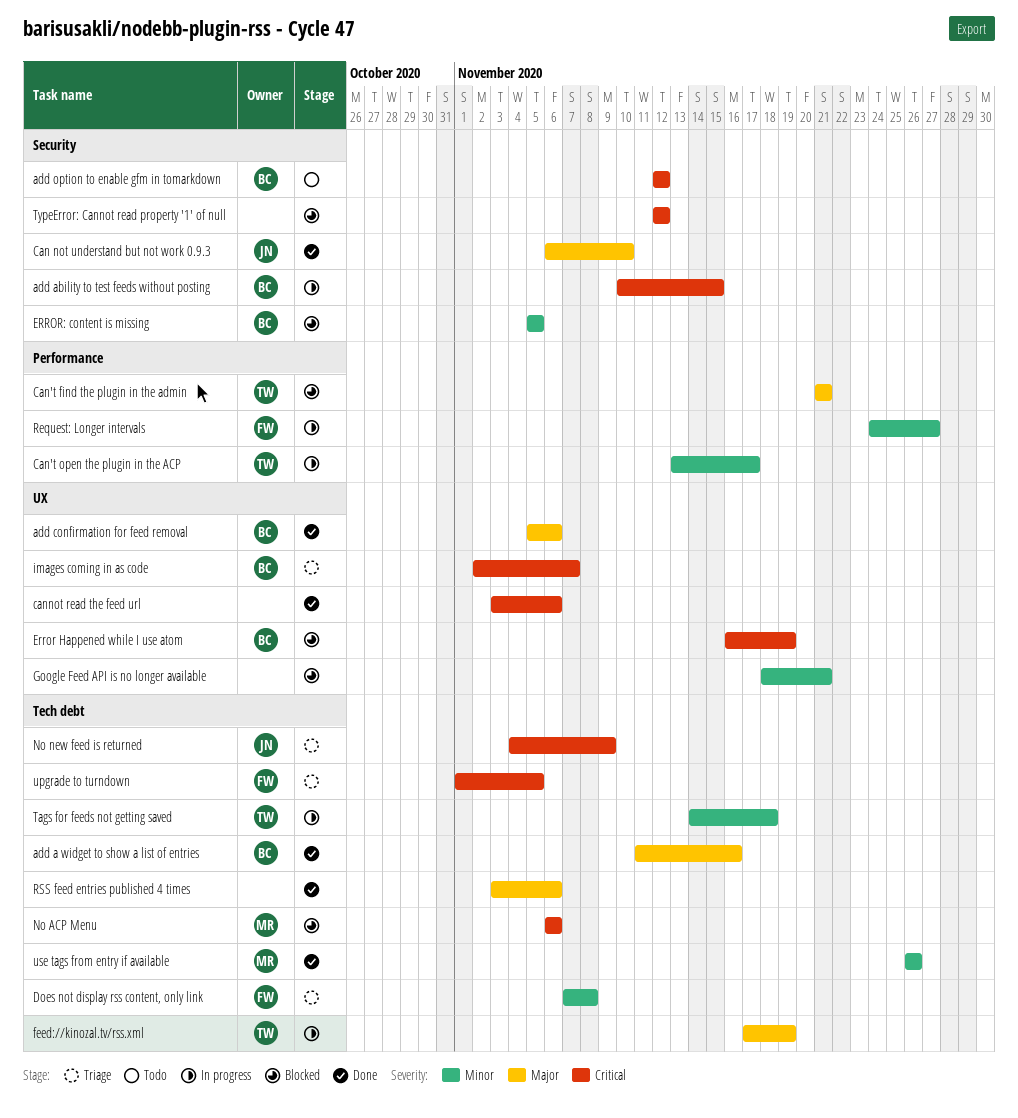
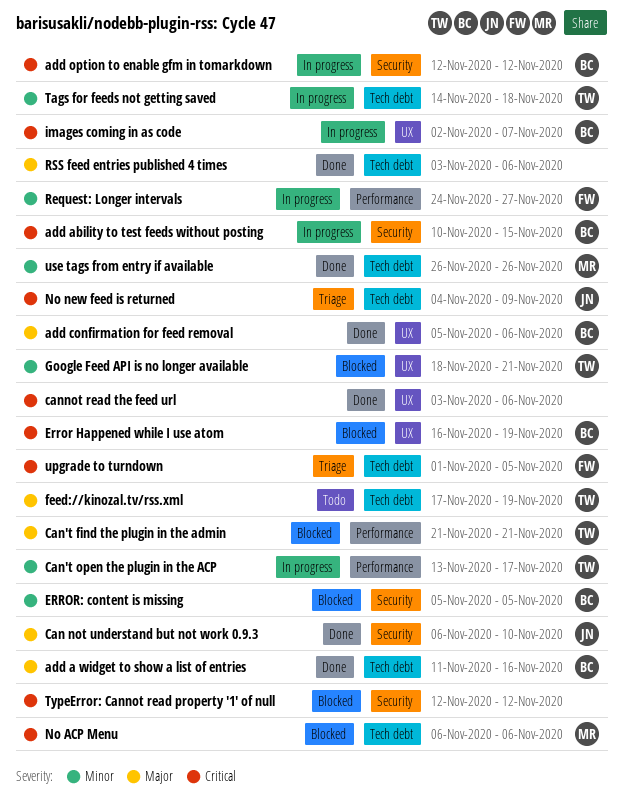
add option to enable gfm in tomarkdown, status: Todo -> In progress
Does not display rss content, only link: present -> none
feed://kinozal.tv/rss.xml, status: In progress -> Todo
Google Feed API is no longer available, owner: none -> TW
images coming in as code, status: Triage -> In progress

